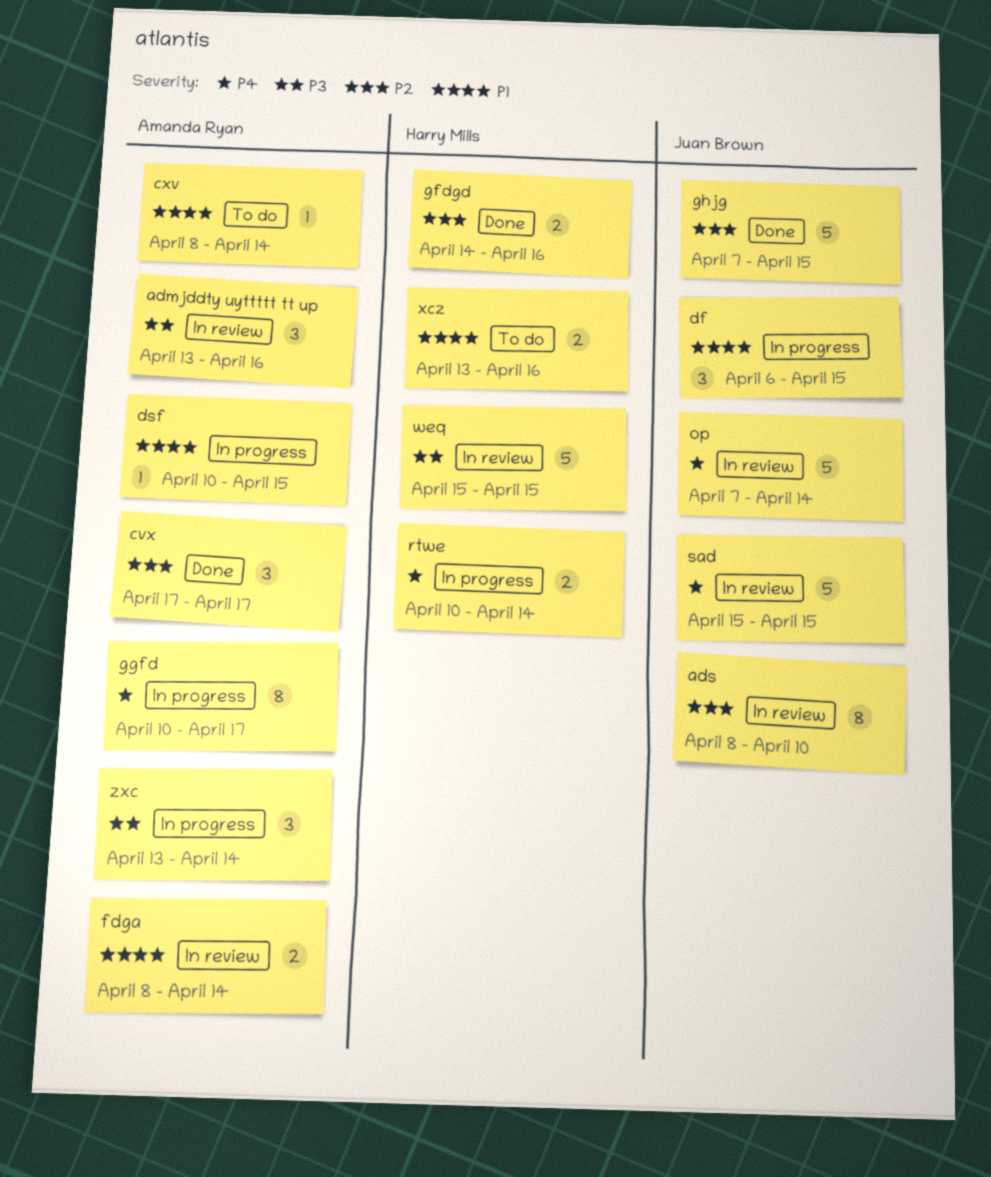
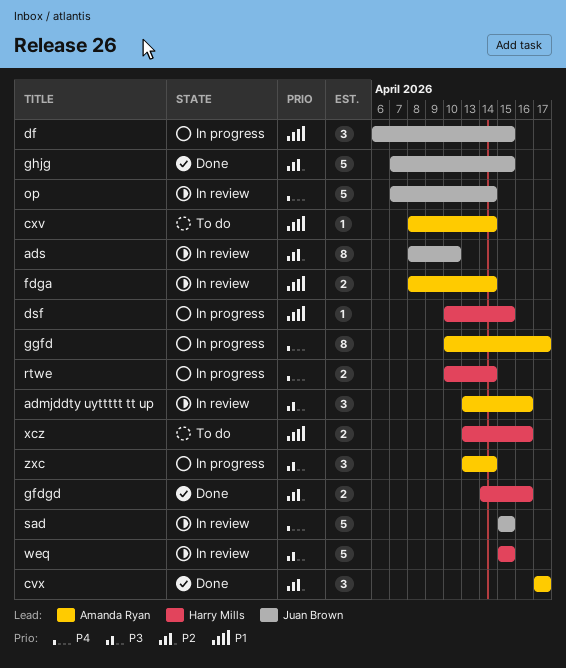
dsf, owner: Amanda Ryan -> Harry Mills

